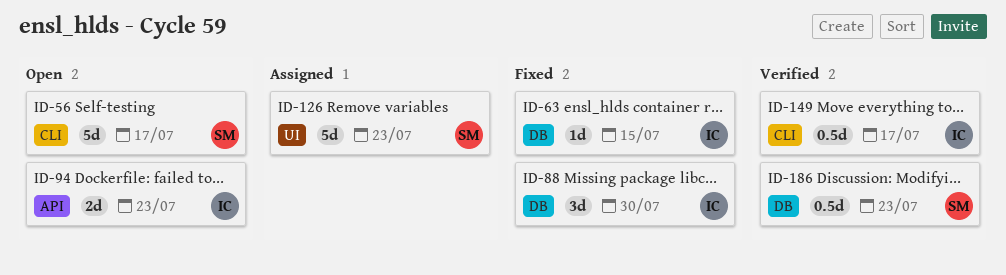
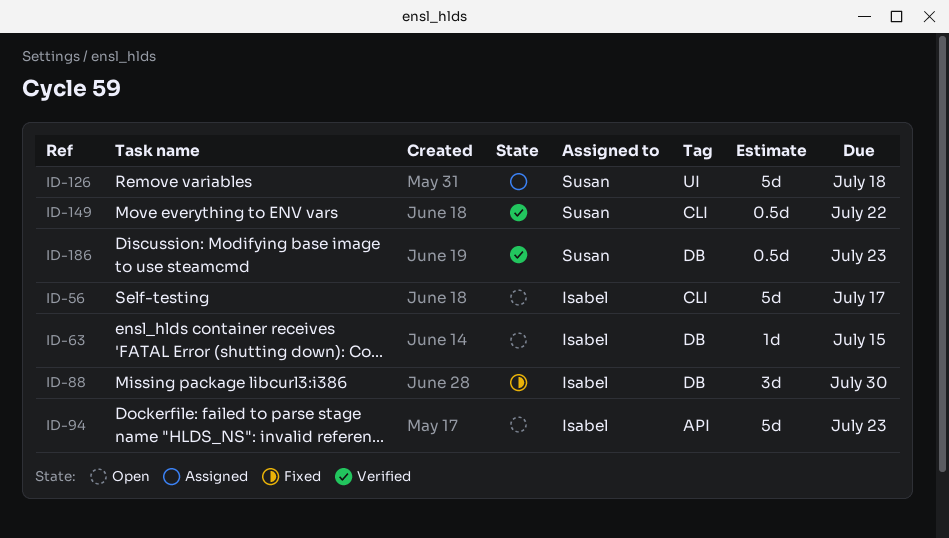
ID-56, owner: Susan -> Isabel
ID-63, status: Fixed -> Open
ID-94, estimate: 2d -> 5d
ID-126, due: Jul 23 -> Jul 18
ID-149, owner: Isabel -> Susan
ID-149, due: Jul 17 -> Jul 22

